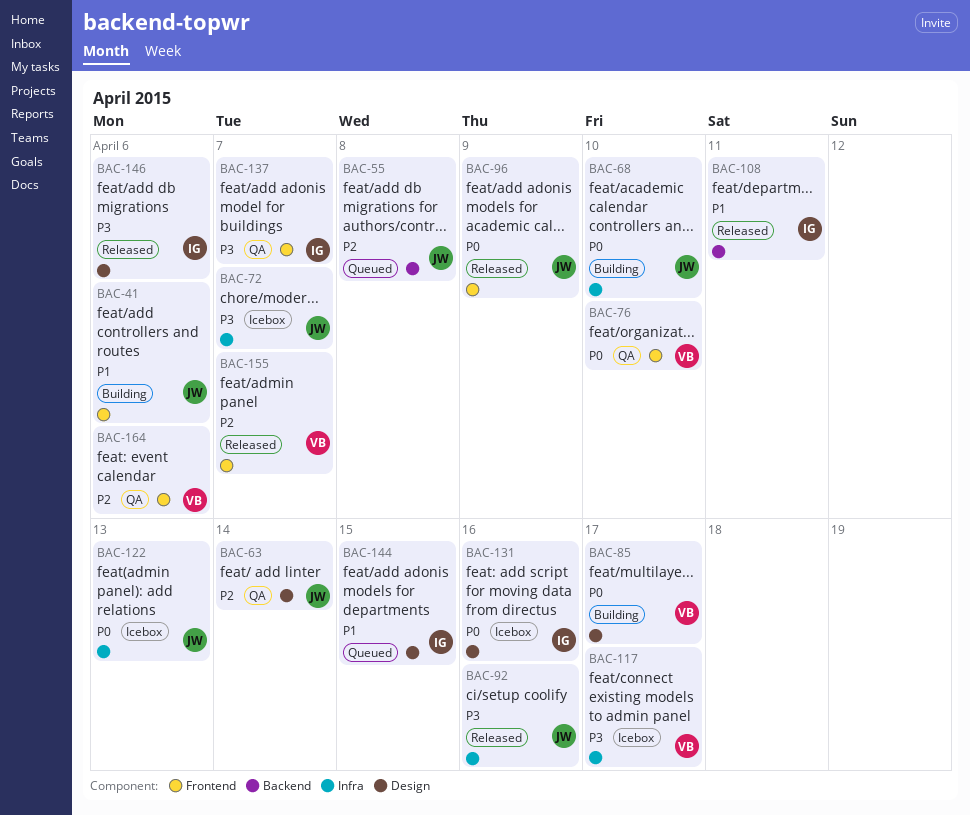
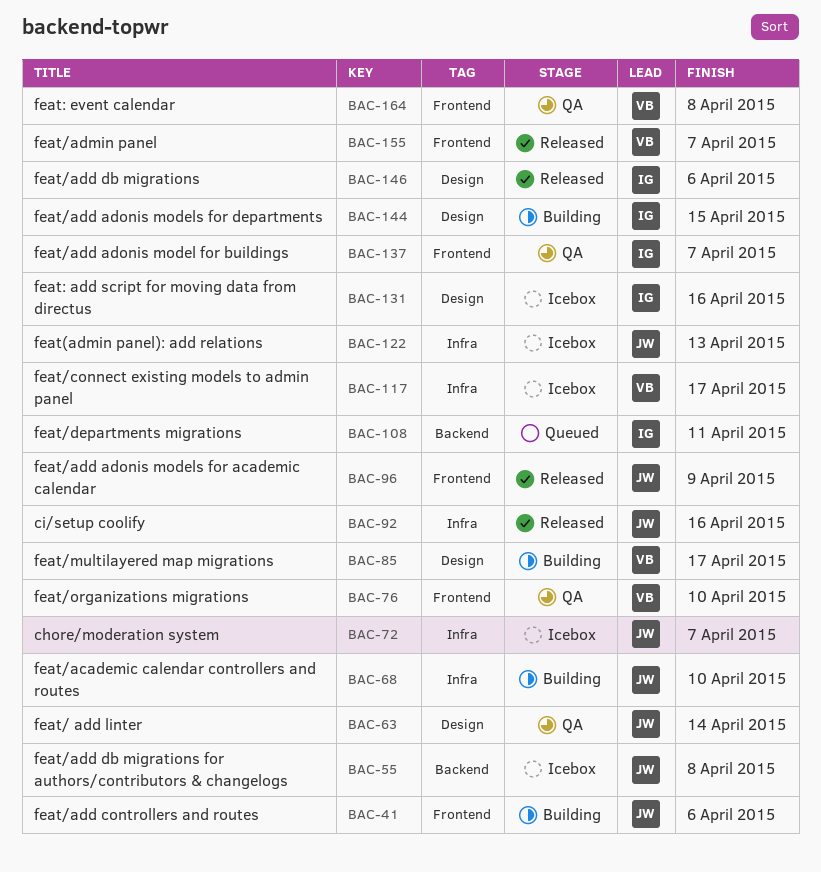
BAC-55, status: Queued -> Icebox
BAC-108, status: Released -> Queued
BAC-144, status: Queued -> Building
BAC-164, due: Apr 6 -> Apr 8

